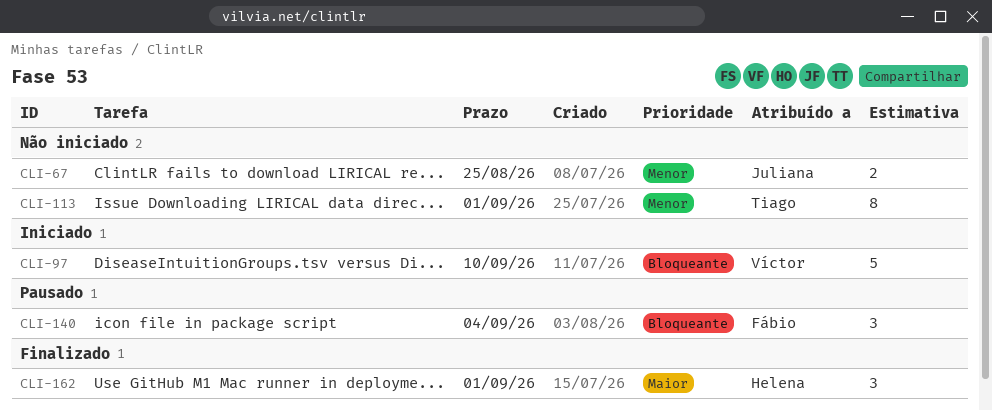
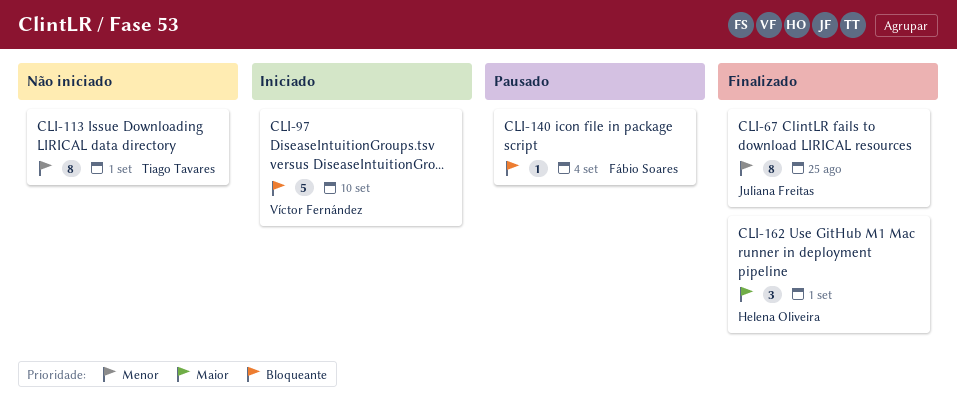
CLI-67, status: Não iniciado -> Finalizado
CLI-67, estimate: 2 -> 8
CLI-140, estimate: 3 -> 1

